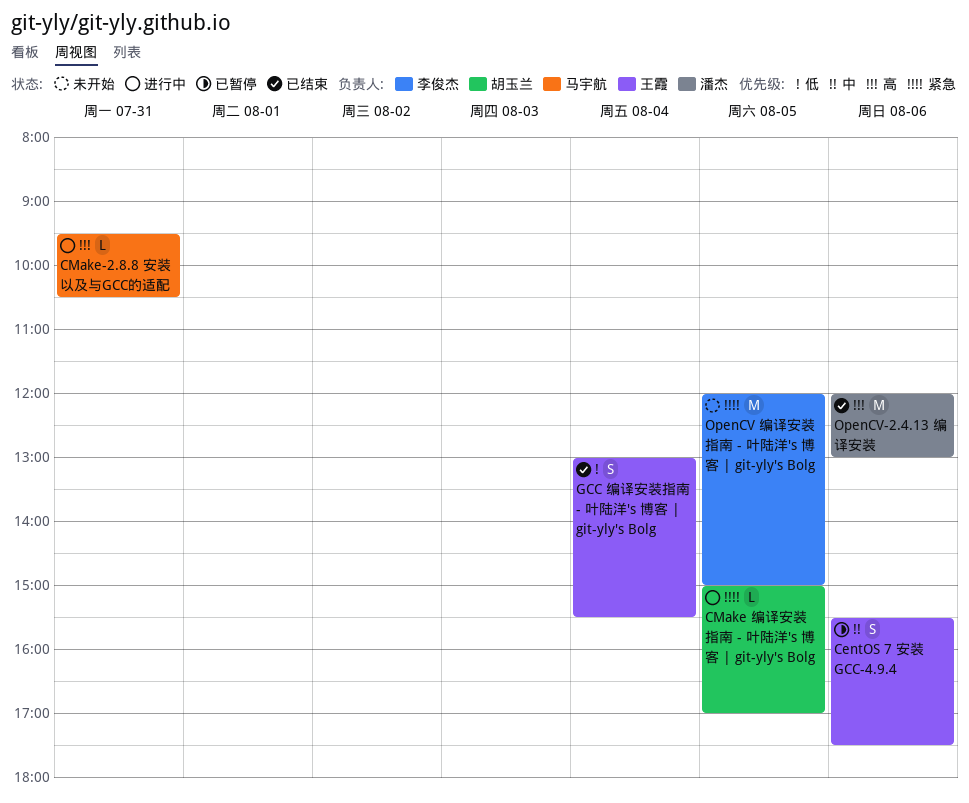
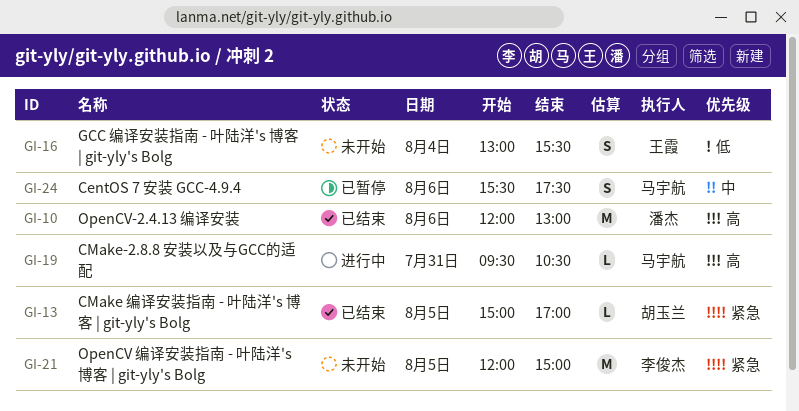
CentOS 7 安装 GCC-4.9.4, owner: 王霞 -> 马宇航
CMake 编译安装指南 - 叶陆洋's 博客 | git-yly's Bolg, status: 进行中 -> 已结束
GCC 编译安装指南 - 叶陆洋's 博客 | git-yly's Bolg, status: 已结束 -> 未开始

